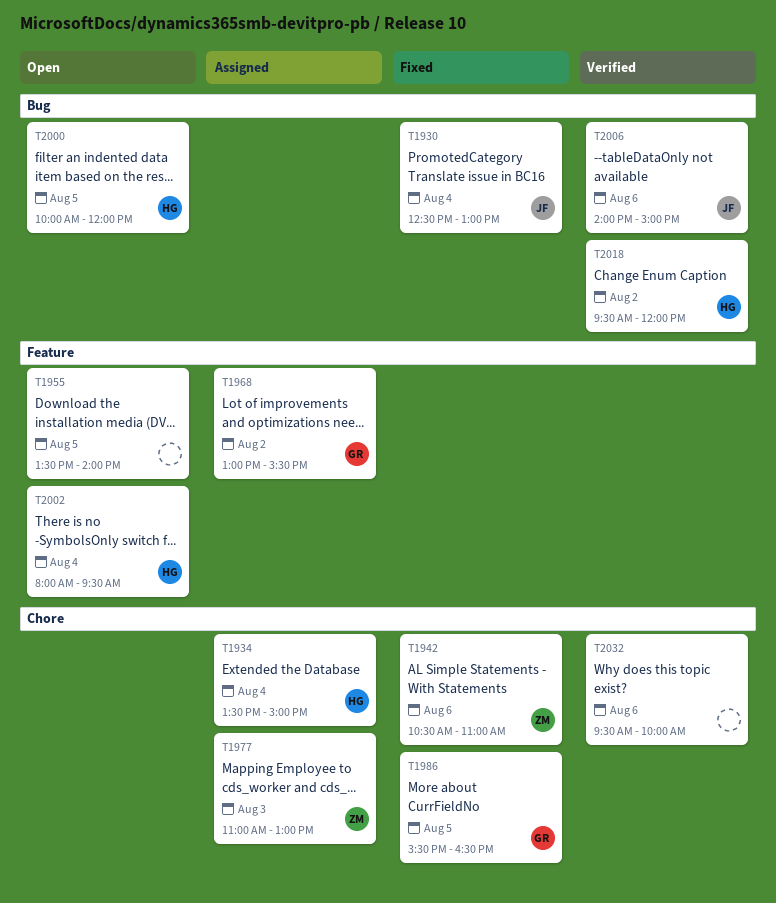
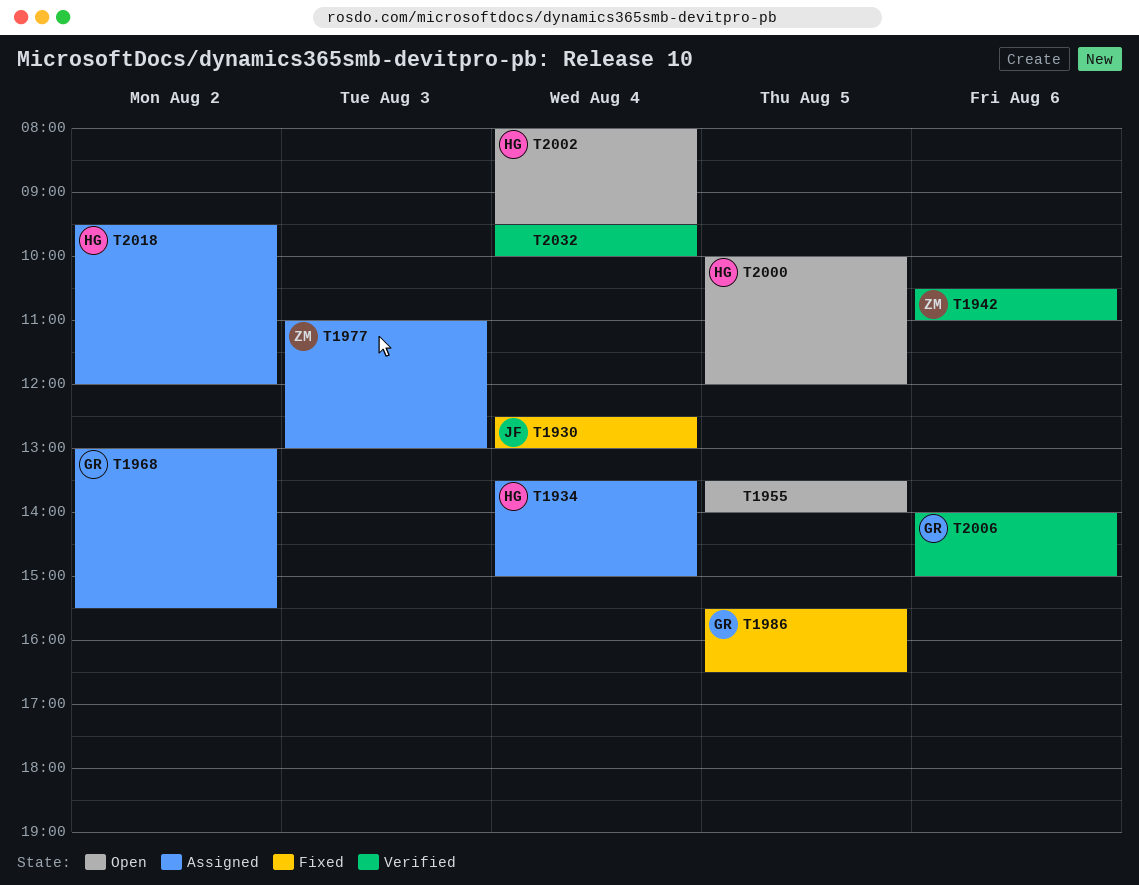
T1942, status: Fixed -> Verified
T2006, owner: JF -> GR
T2018, status: Verified -> Assigned
T2032, day: Aug 6 -> Aug 4

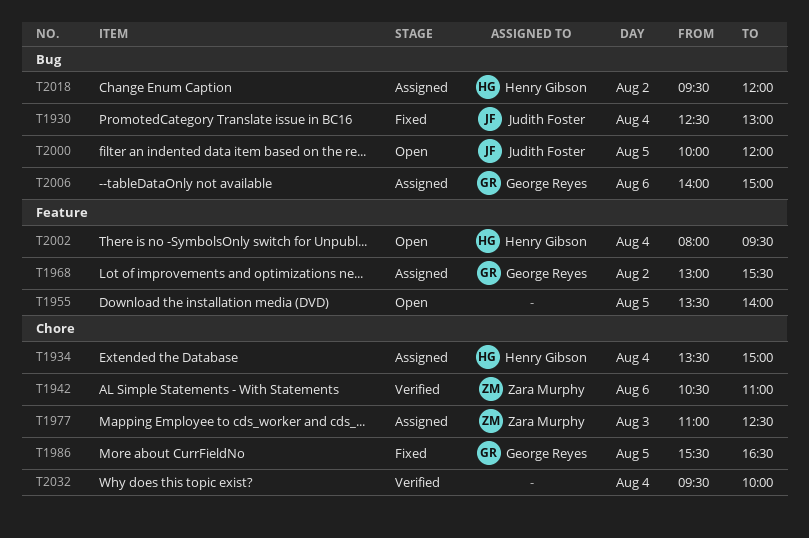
T1977, ends: 13:00 -> 12:30
T2000, owner: Henry Gibson -> Judith Foster
T2006, status: Verified -> Assigned

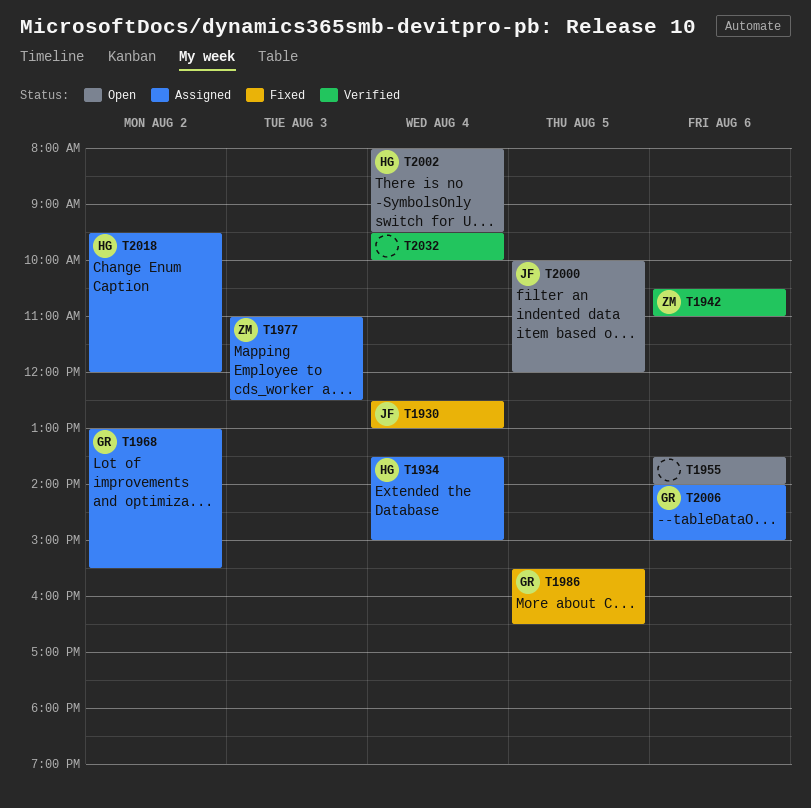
T1955, day: Aug 5 -> Aug 6

